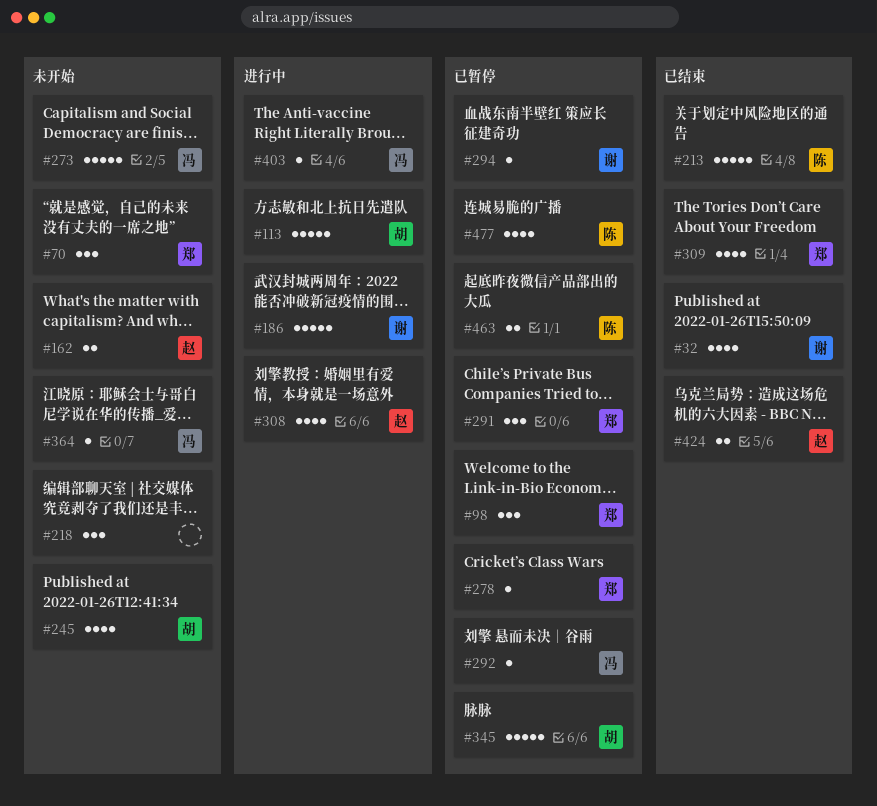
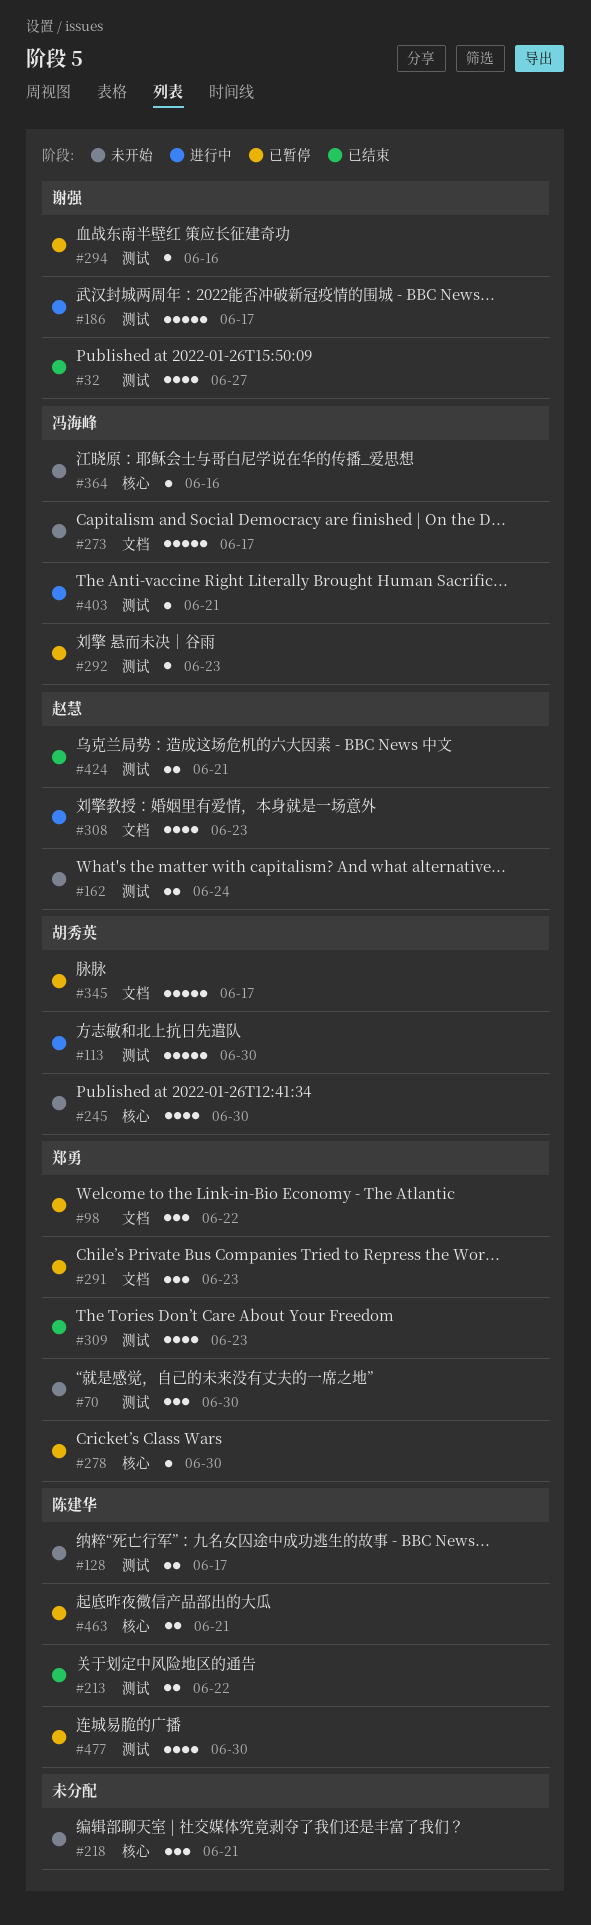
#128: none -> present
#213, estimate: 5 -> 2

